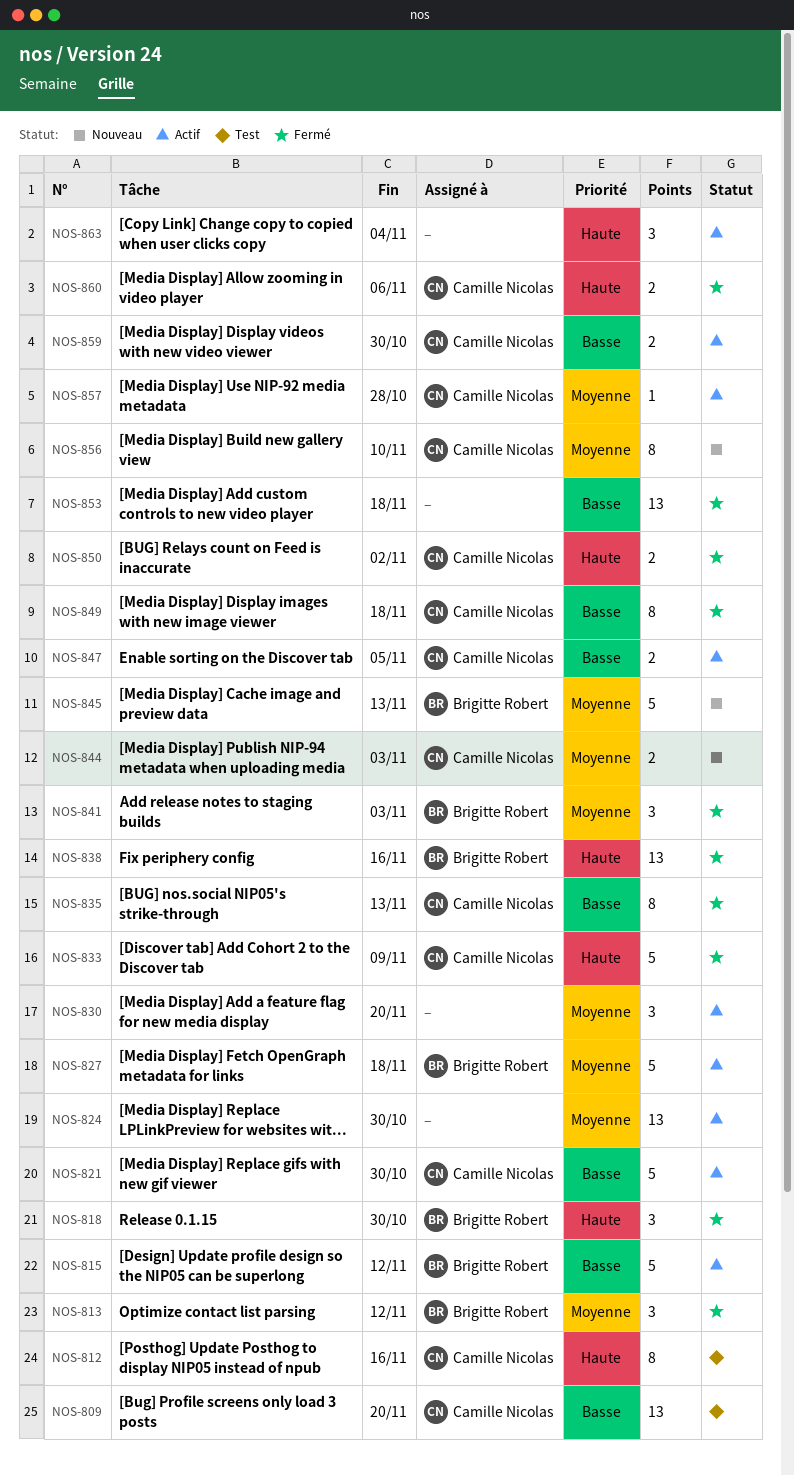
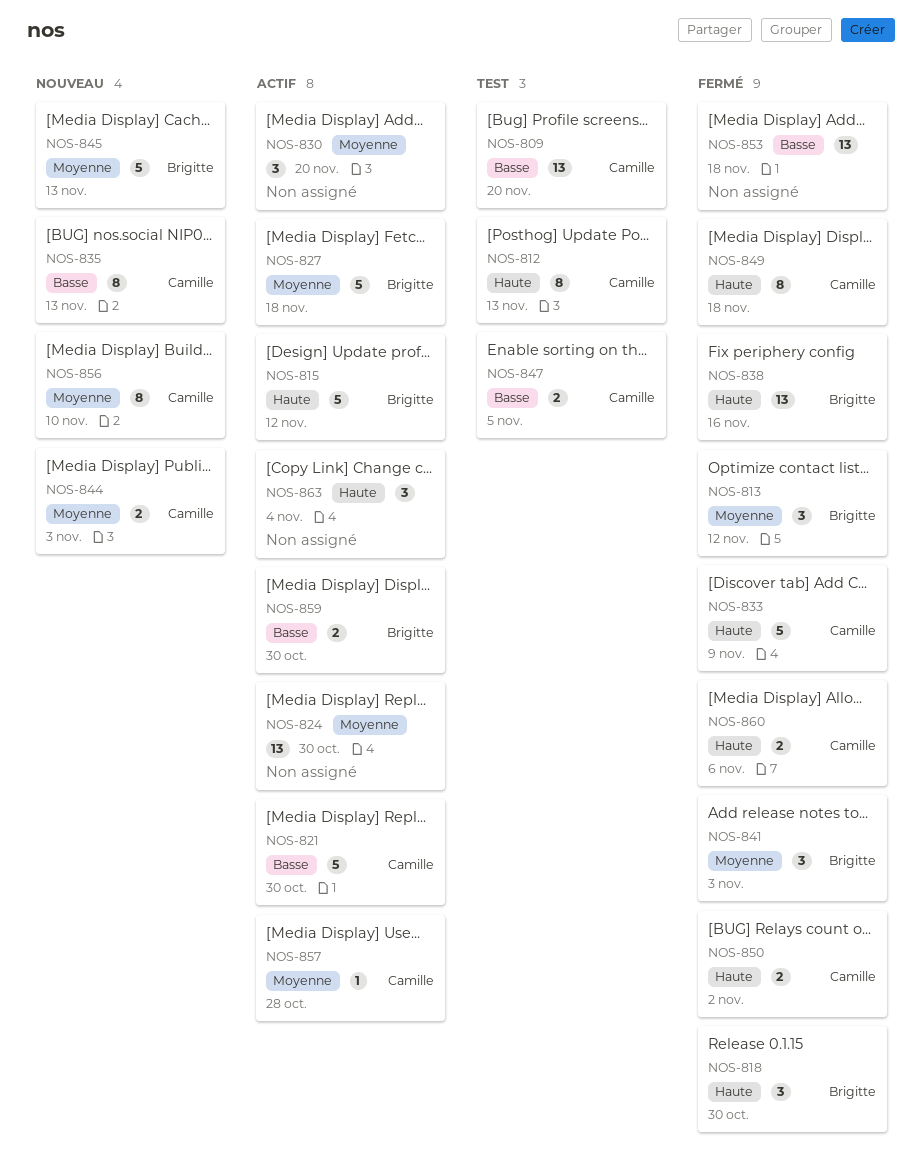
NOS-812, due: Nov 16 -> Nov 13
NOS-815, priority: Basse -> Haute
NOS-835, status: Fermé -> Nouveau
NOS-847, status: Actif -> Test
NOS-849, priority: Basse -> Haute
NOS-859, owner: Camille Nicolas -> Brigitte Robert

